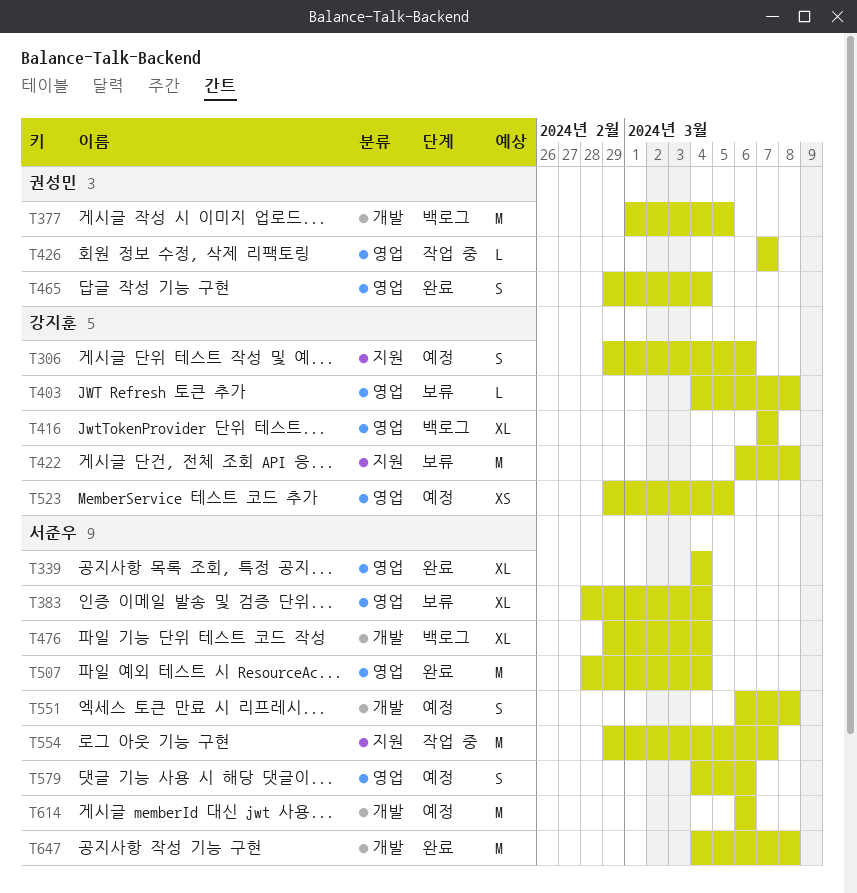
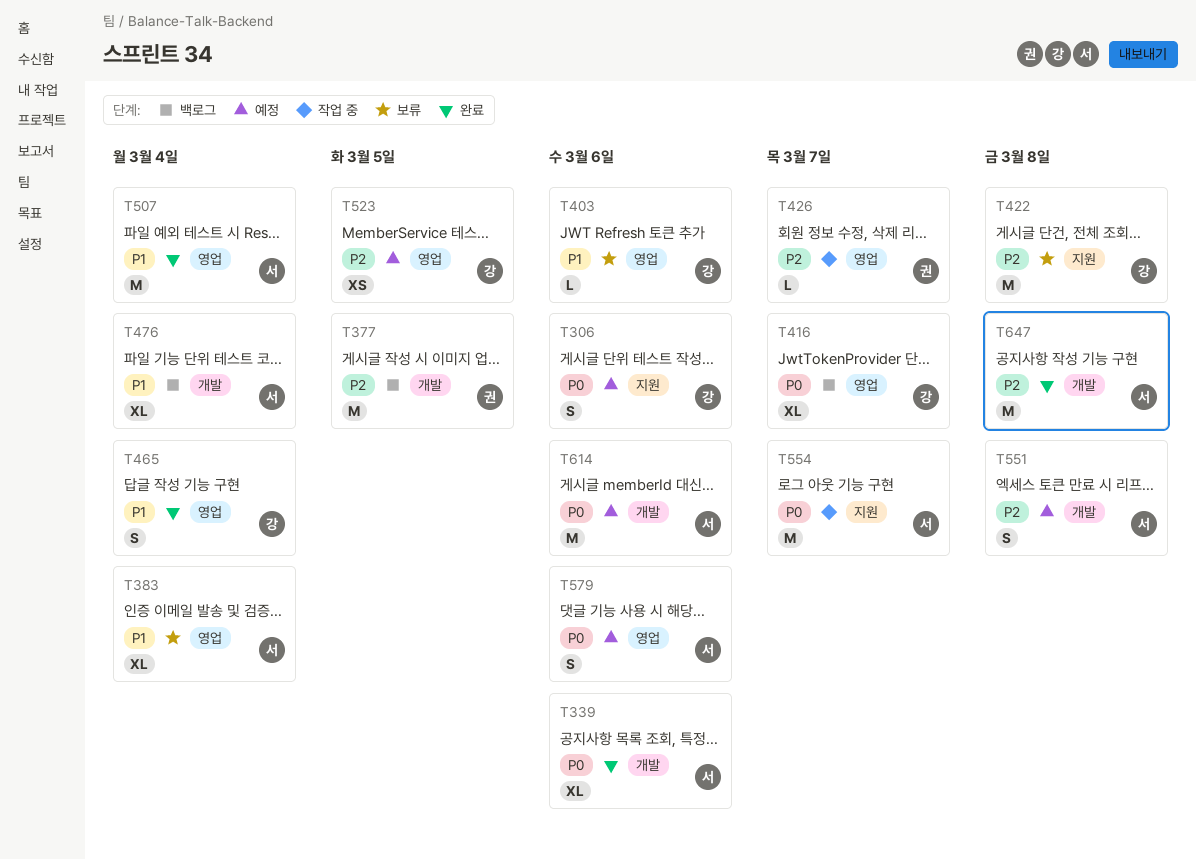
T339, label: 영업 -> 개발
T339, due: Mar 4 -> Mar 6
T403, due: Mar 8 -> Mar 6
T465, owner: 권성민 -> 강지훈

